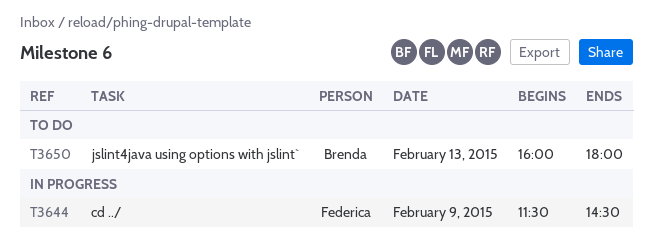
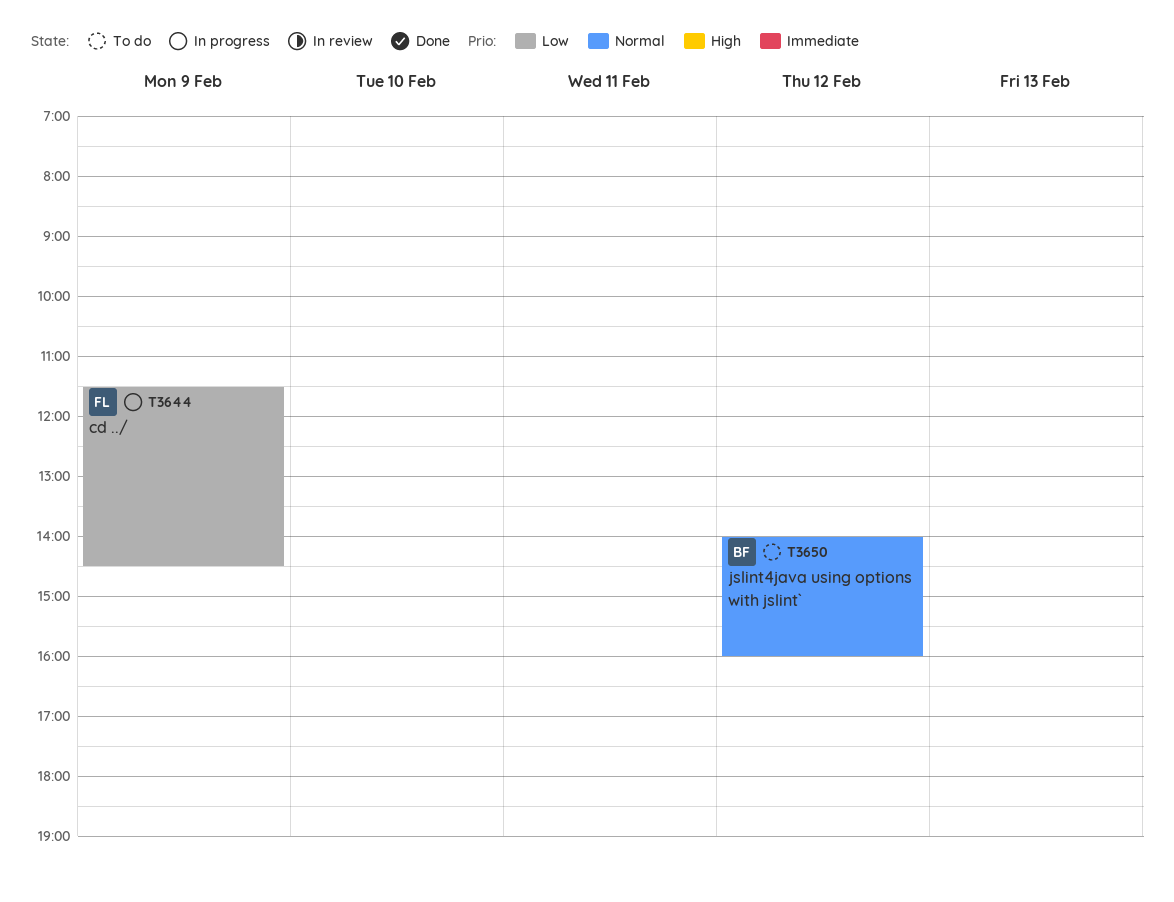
T3650, day: Feb 13 -> Feb 12
T3650, begins: 16:00 -> 14:00
T3650, ends: 18:00 -> 16:00

